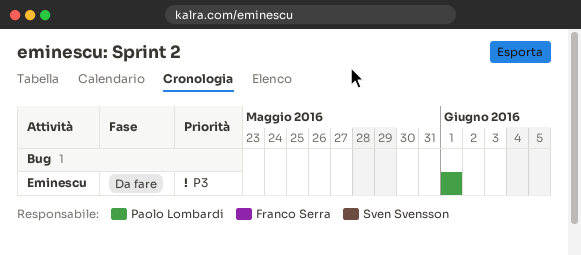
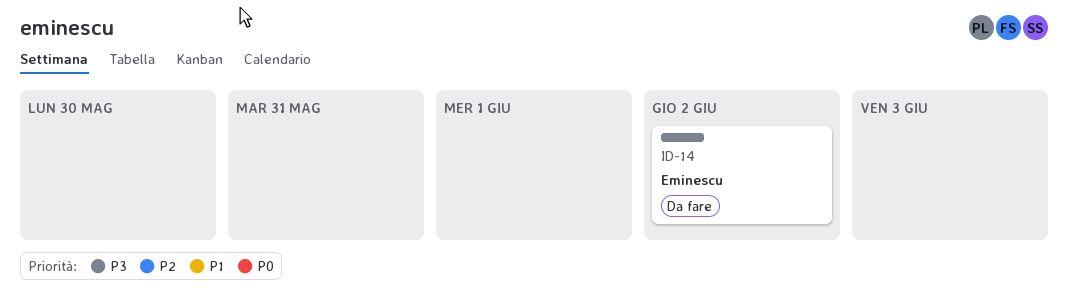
Eminescu, due: Jun 1 -> Jun 2

